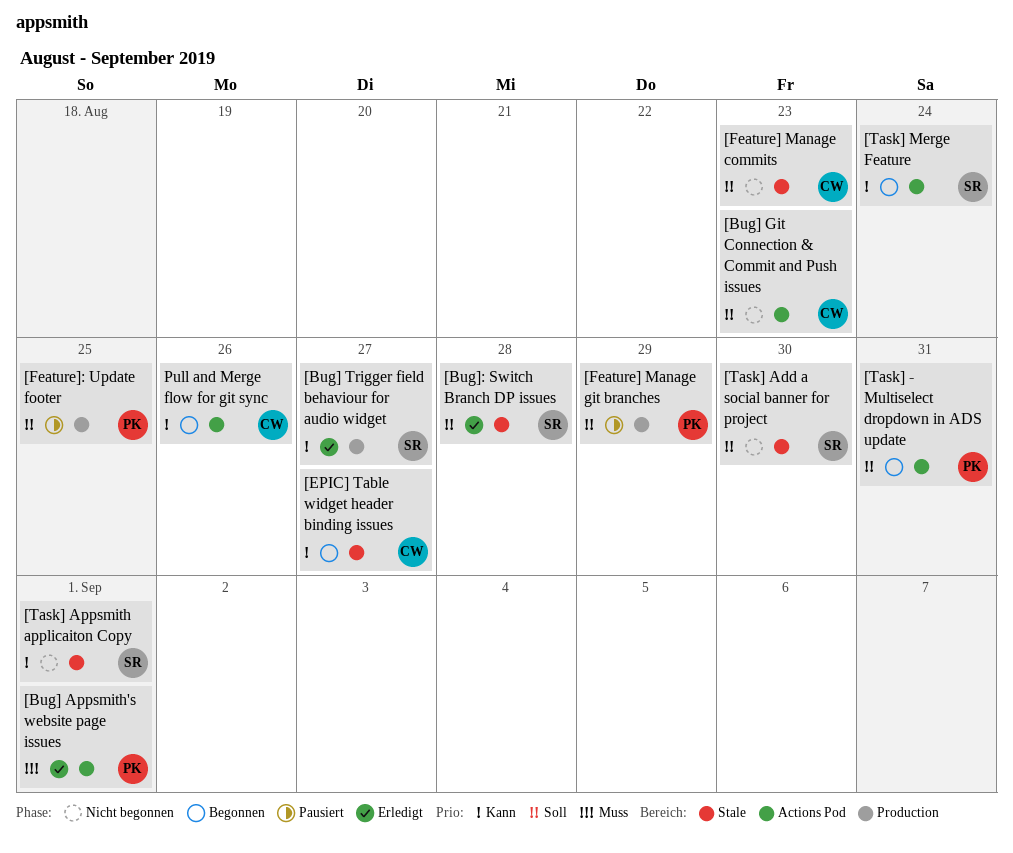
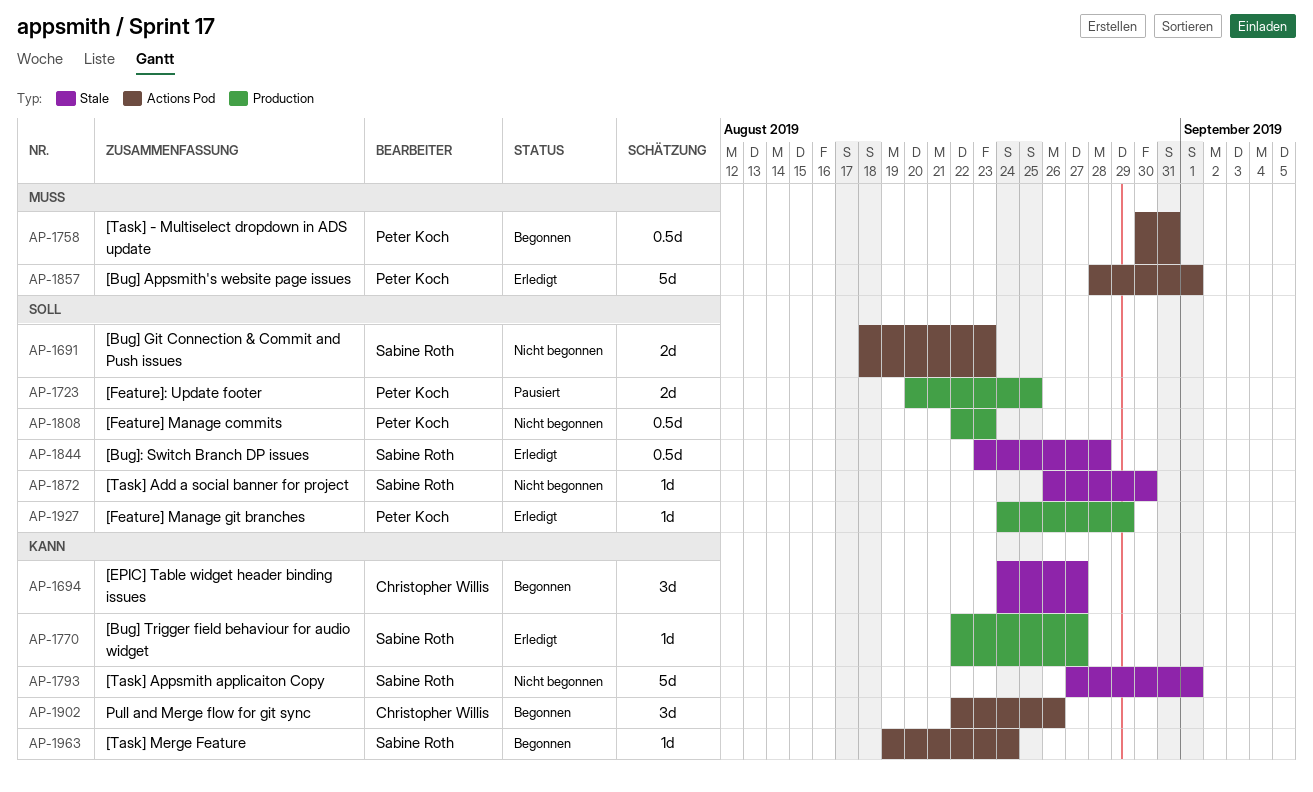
[Bug] Git Connection & Commit and Push issues, owner: Christopher Willis -> Sabine Roth
[Feature] Manage commits, owner: Christopher Willis -> Peter Koch
[Feature] Manage commits, label: Stale -> Production
[Feature] Manage git branches, status: Pausiert -> Erledigt
[Task] - Multiselect dropdown in ADS update, priority: Soll -> Muss

